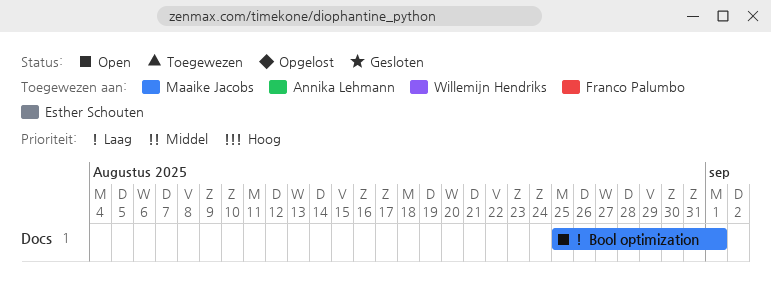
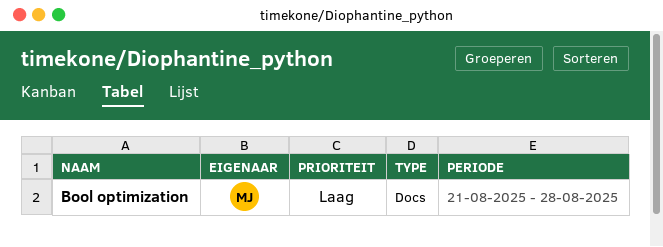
Bool optimization, start: Aug 25 -> Aug 21
Bool optimization, due: Sep 1 -> Aug 28

